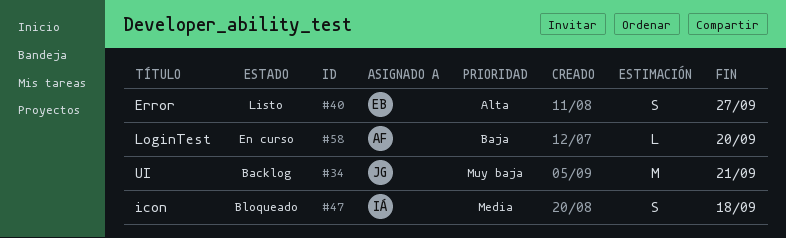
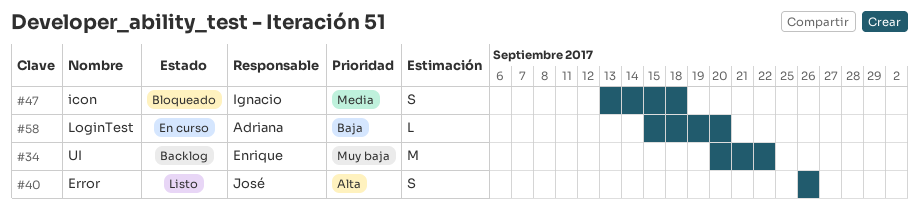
#34, owner: José -> Enrique
#34, due: Sep 21 -> Sep 22
#40, owner: Enrique -> José
#40, due: Sep 27 -> Sep 26

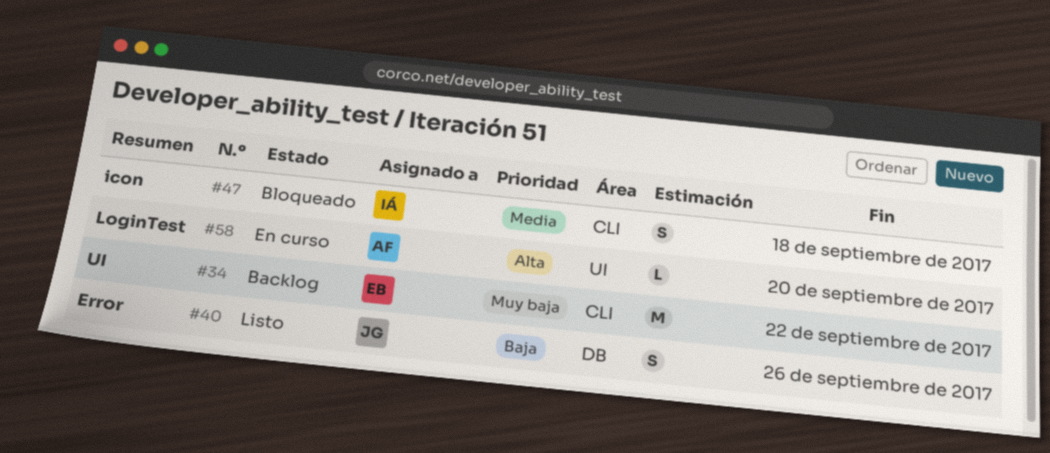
#40, priority: Alta -> Baja
#58, priority: Baja -> Alta

